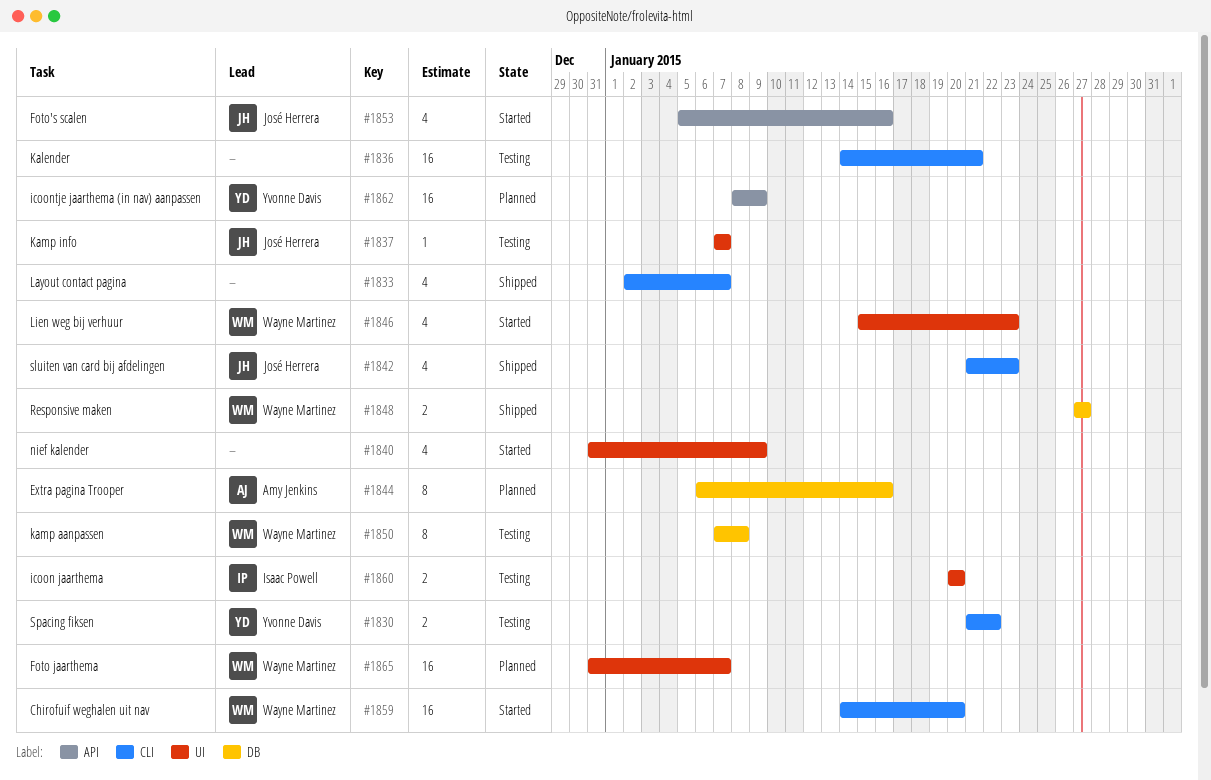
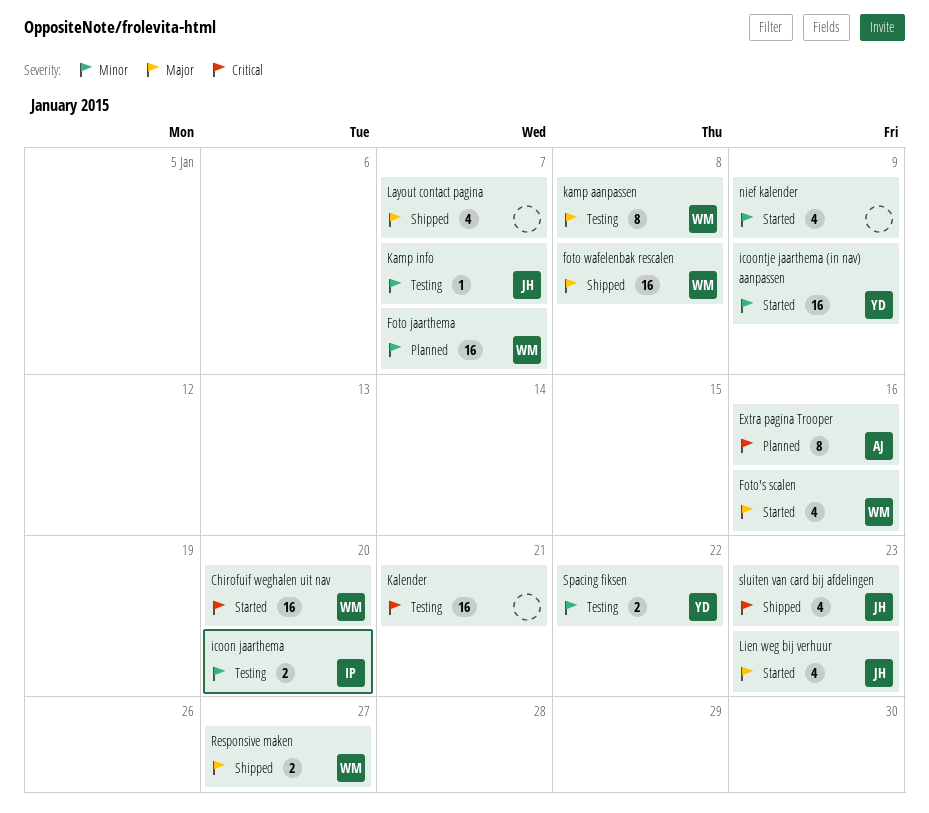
foto wafelenbak rescalen: none -> present
Foto's scalen, owner: José Herrera -> Wayne Martinez
icoontje jaarthema (in nav) aanpassen, status: Planned -> Started
Lien weg bij verhuur, owner: Wayne Martinez -> José Herrera

